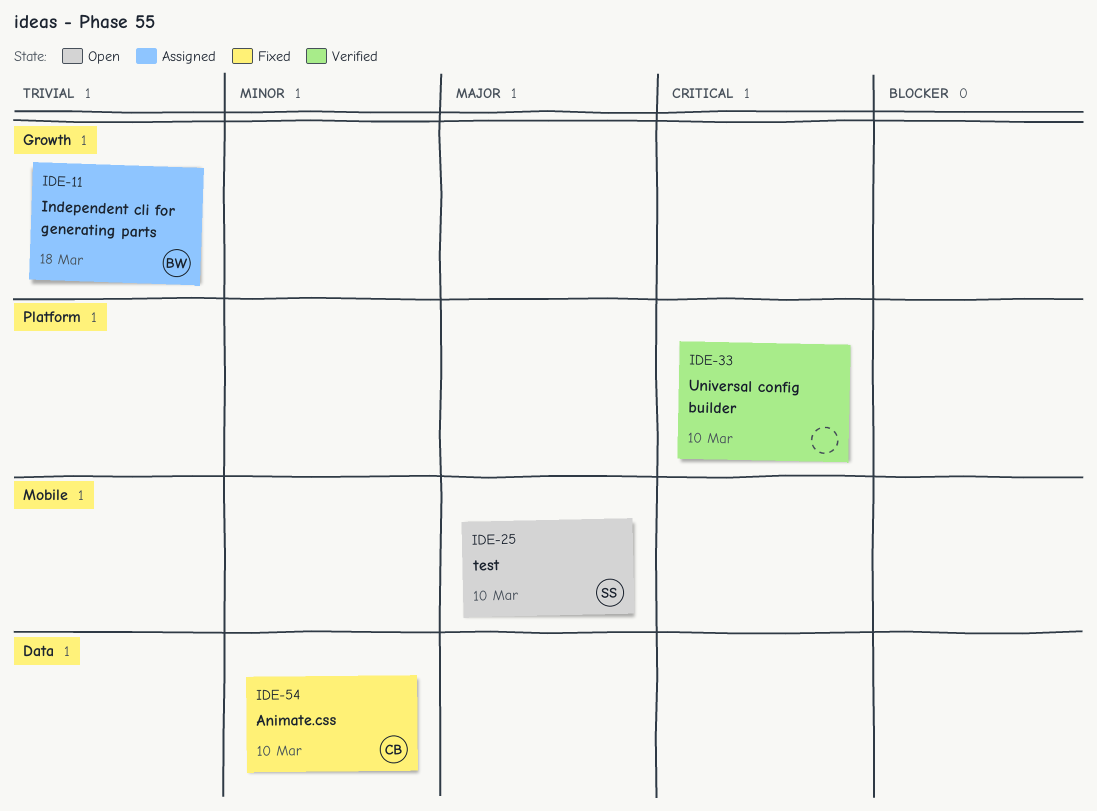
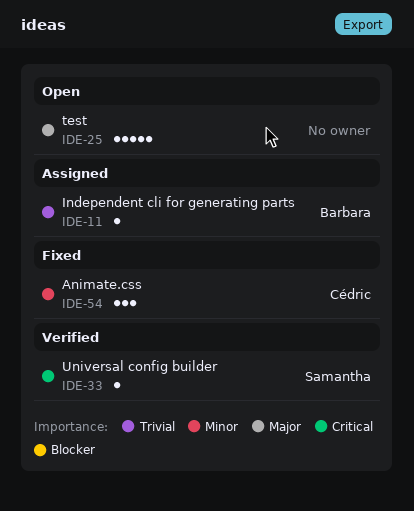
IDE-25, owner: Samantha -> none
IDE-33, owner: none -> Samantha

